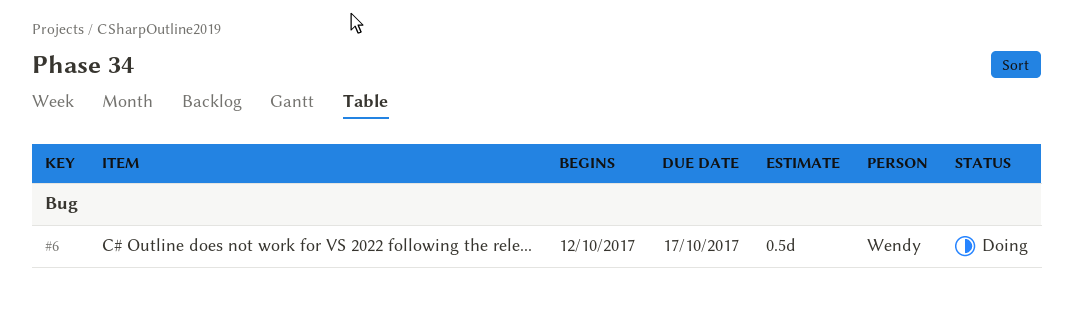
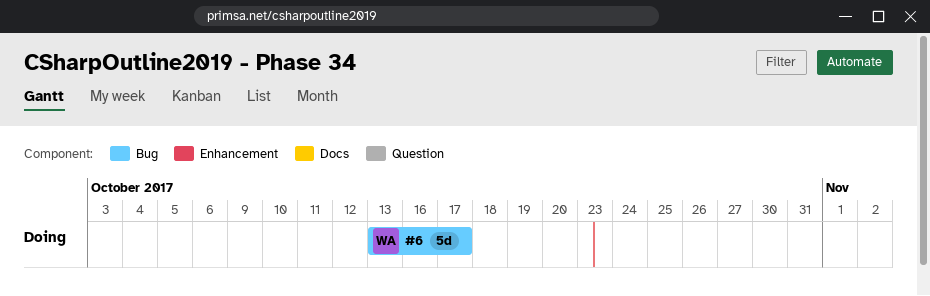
#6, estimate: 0.5d -> 5d
#6, start: Oct 12 -> Oct 13

